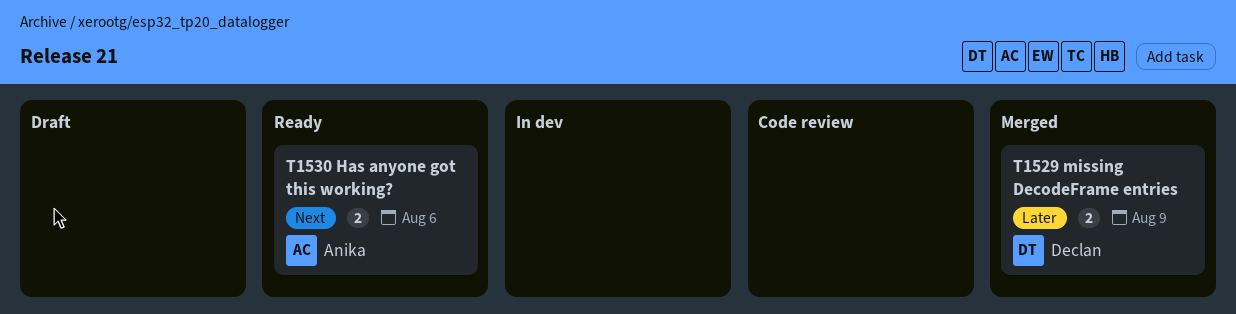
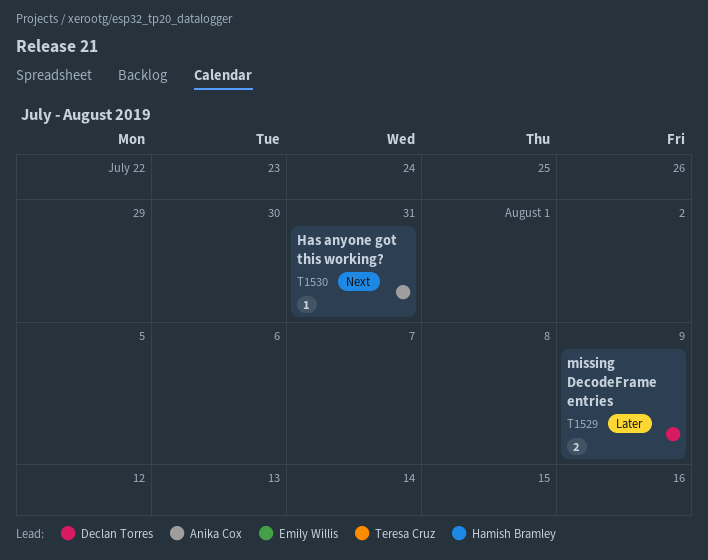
T1530, estimate: 2 -> 1
T1530, due: Aug 6 -> Jul 31

